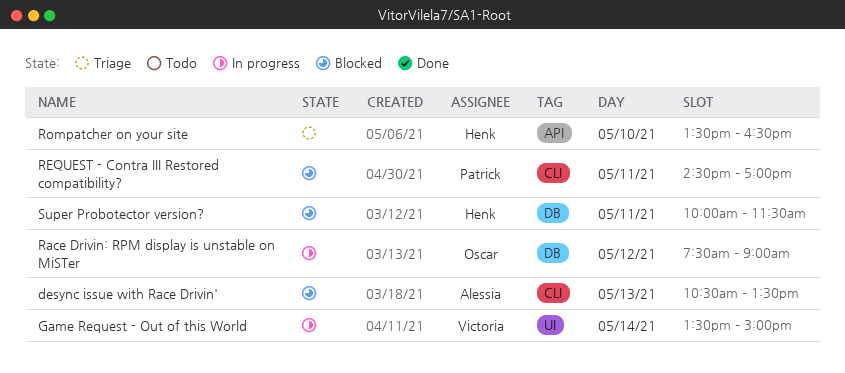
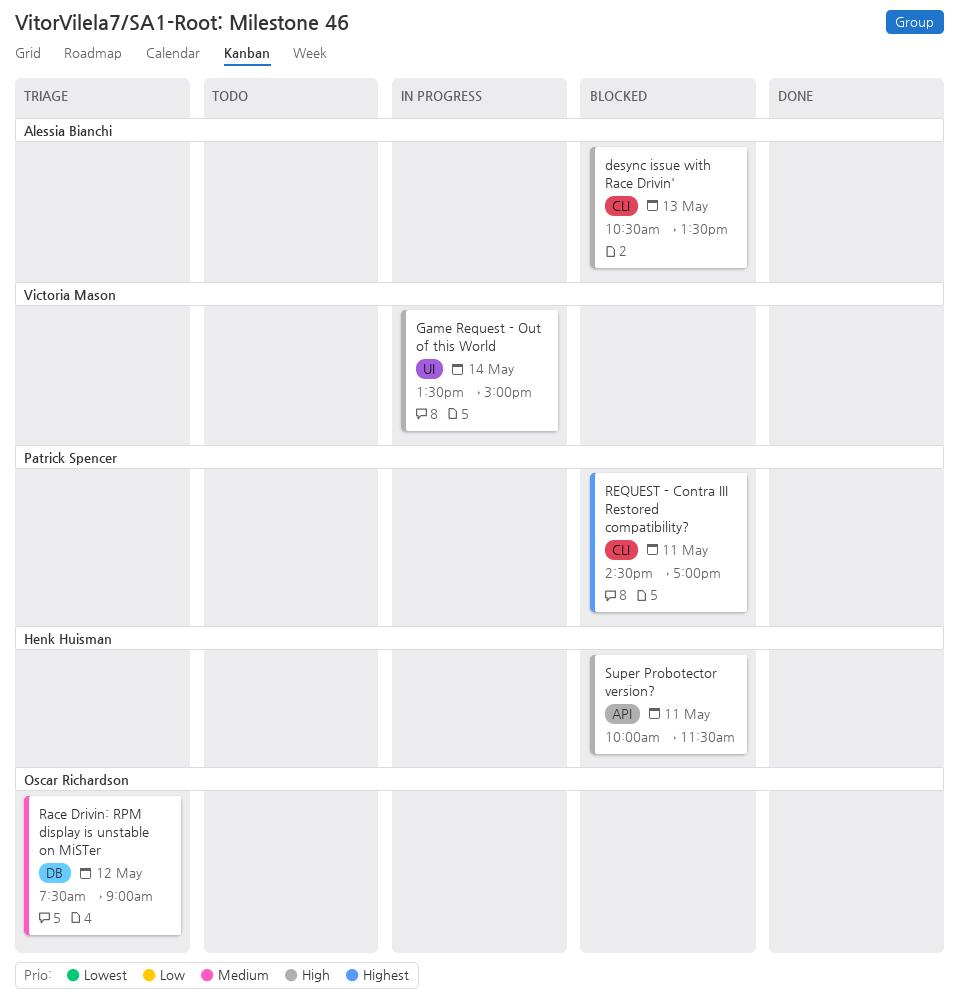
Race Drivin: RPM display is unstable on MiSTer, status: In progress -> Triage
Rompatcher on your site: present -> none
Super Probotector version?, label: DB -> API

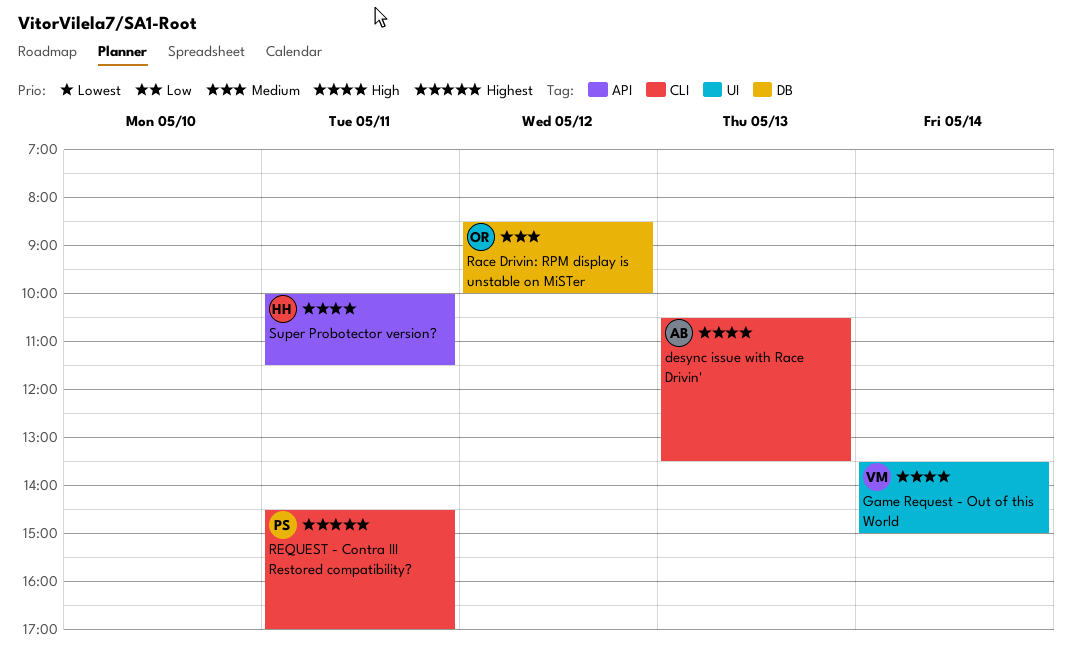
Race Drivin: RPM display is unstable on MiSTer, begins: 07:30 -> 08:30
Race Drivin: RPM display is unstable on MiSTer, ends: 09:00 -> 10:00

